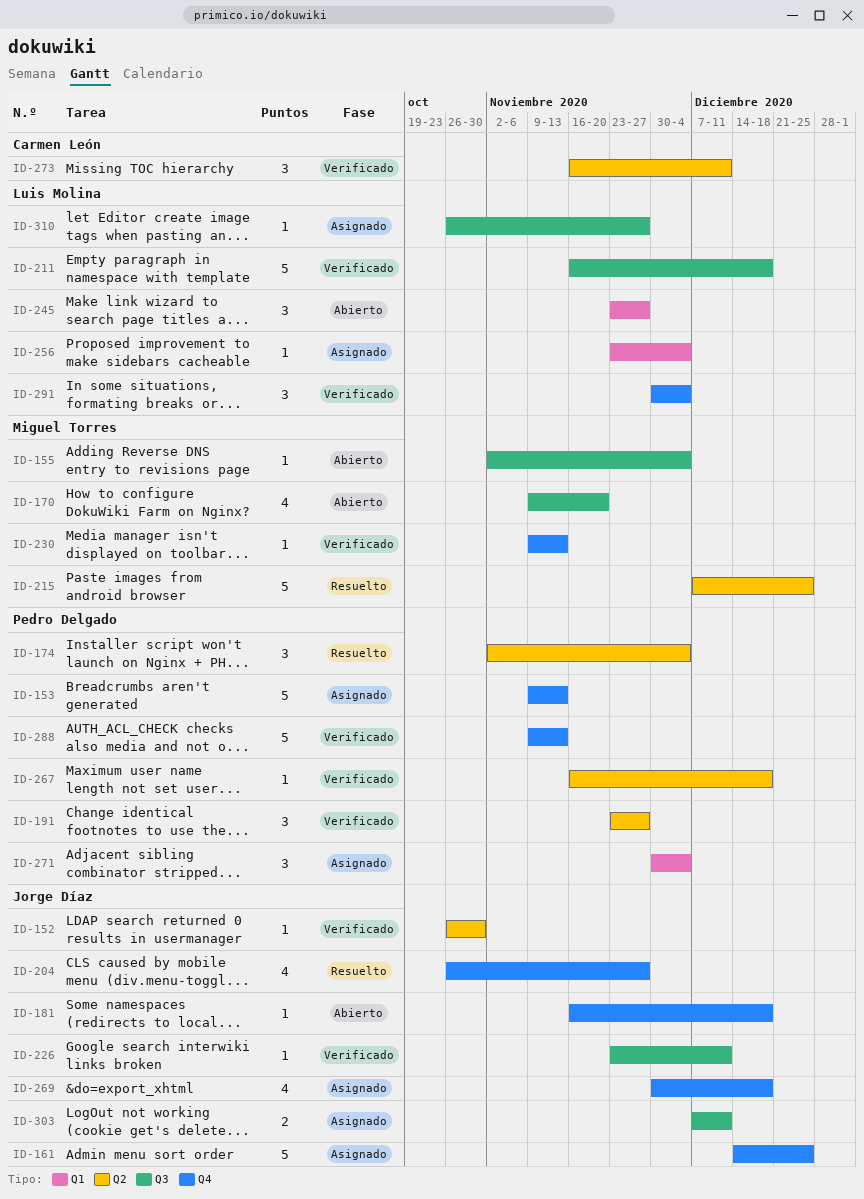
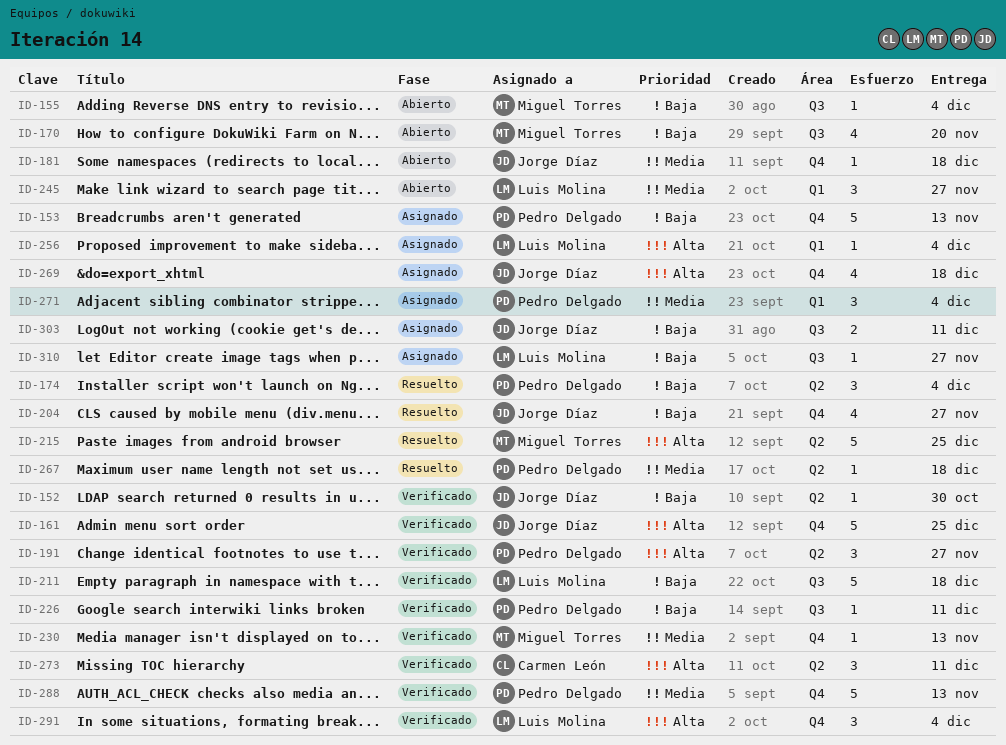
ID-161, status: Asignado -> Verificado
ID-226, owner: Jorge Díaz -> Pedro Delgado
ID-267, status: Verificado -> Resuelto

